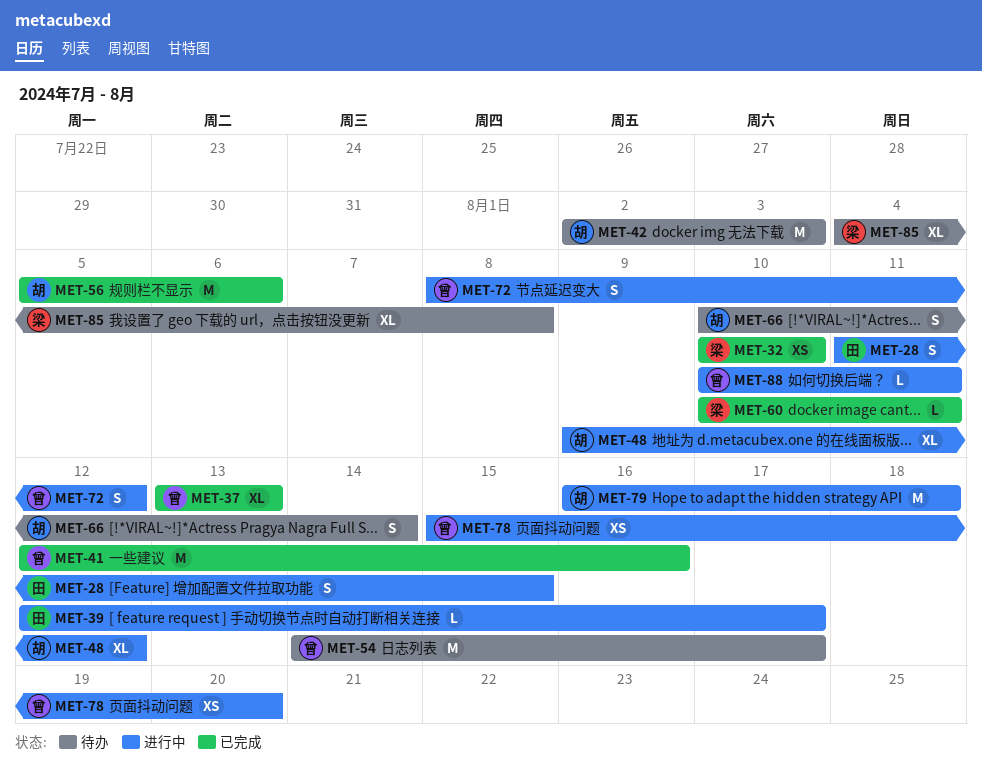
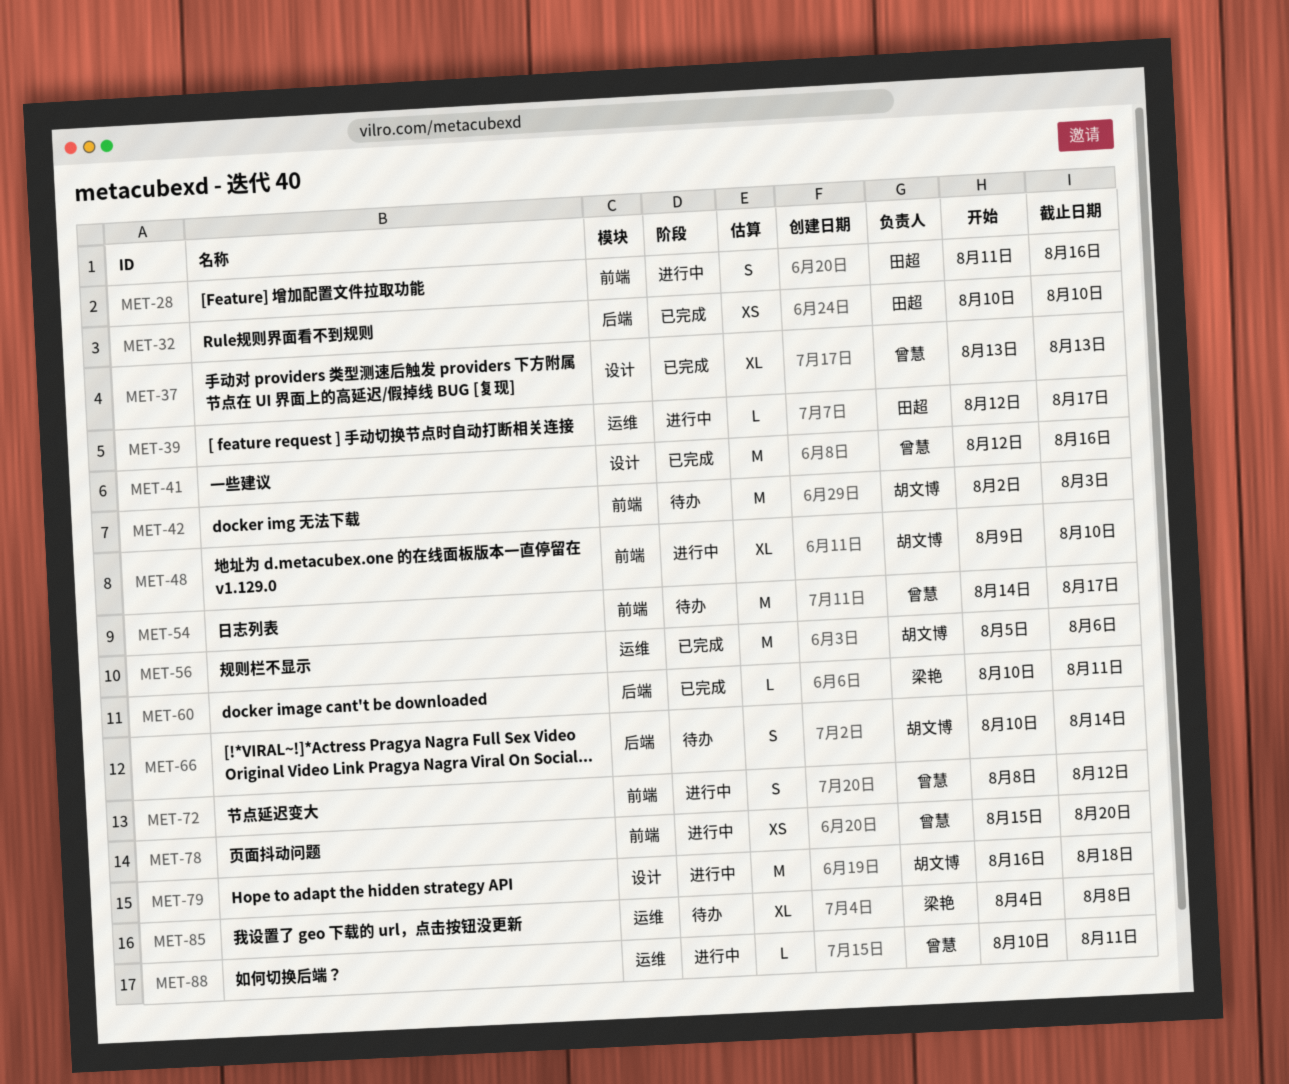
MET-28, due: Aug 15 -> Aug 16
MET-32, owner: 梁艳 -> 田超
MET-48, due: Aug 12 -> Aug 10

